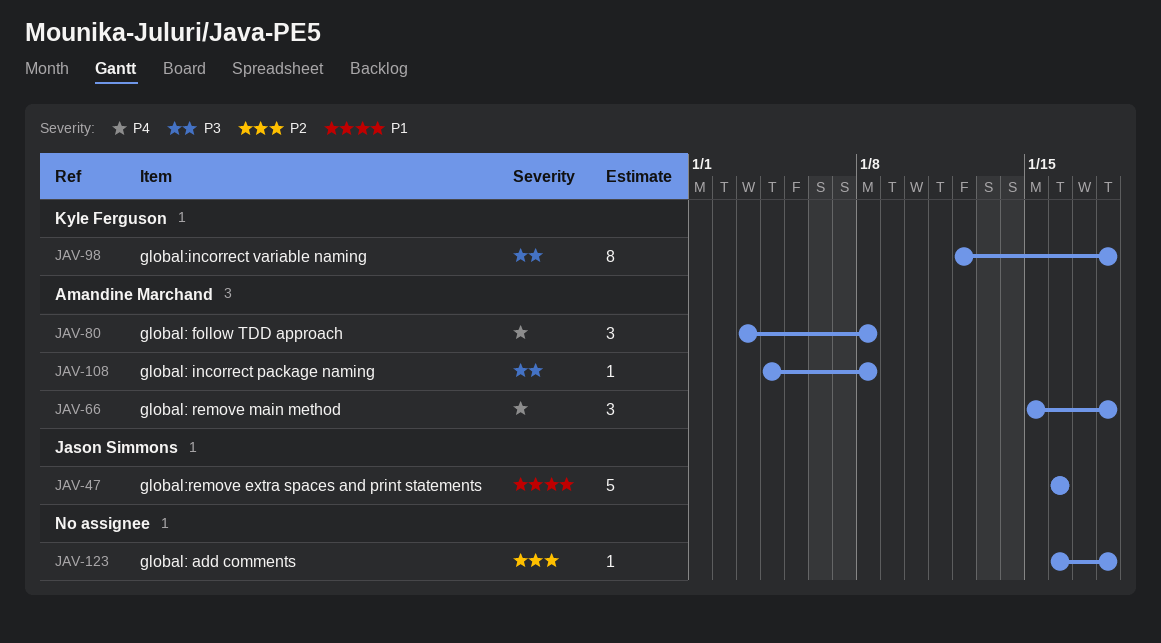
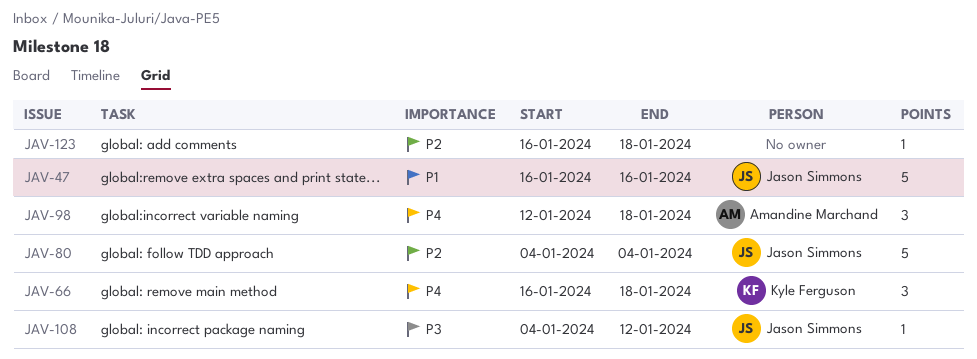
JAV-66, owner: Amandine Marchand -> Kyle Ferguson
JAV-66, start: Jan 15 -> Jan 16
JAV-80, owner: Amandine Marchand -> Jason Simmons
JAV-80, priority: P4 -> P2
JAV-80, estimate: 3 -> 5
JAV-80, start: Jan 3 -> Jan 4
JAV-80, due: Jan 8 -> Jan 4
JAV-98, owner: Kyle Ferguson -> Amandine Marchand
JAV-98, priority: P3 -> P4
JAV-98, estimate: 8 -> 3
JAV-108, owner: Amandine Marchand -> Jason Simmons
JAV-108, due: Jan 8 -> Jan 12

